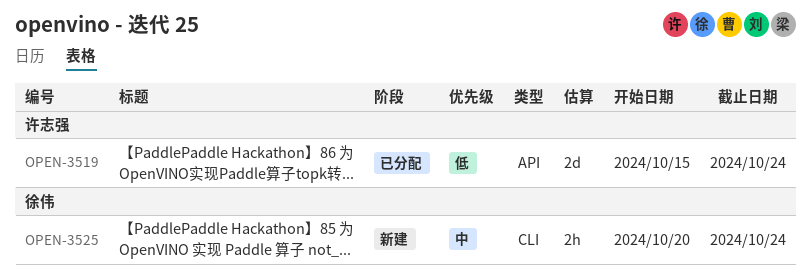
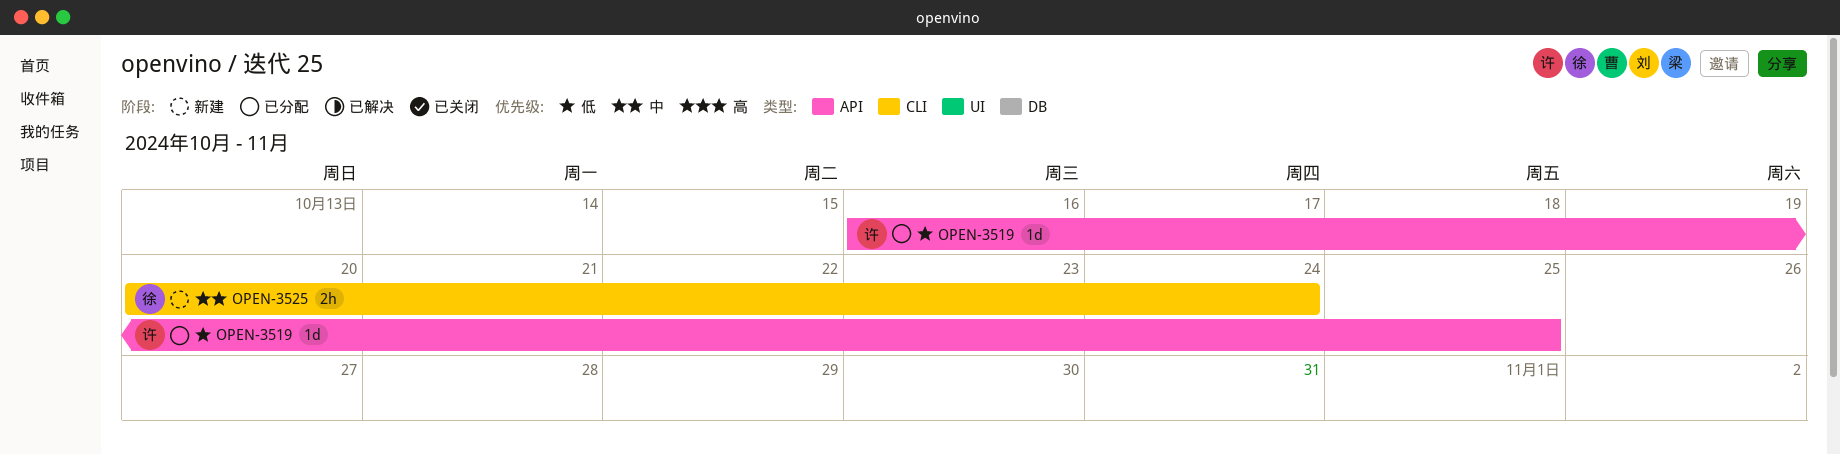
OPEN-3519, estimate: 2d -> 1d
OPEN-3519, start: Oct 15 -> Oct 16
OPEN-3519, due: Oct 24 -> Oct 25

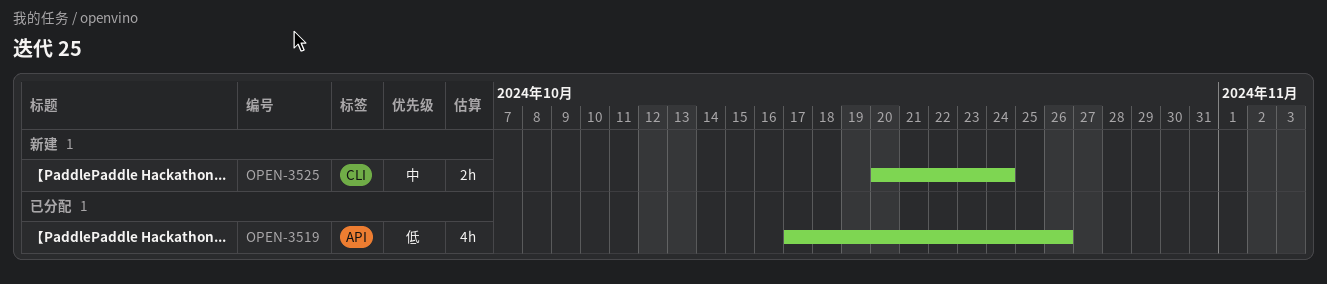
OPEN-3519, estimate: 1d -> 4h
OPEN-3519, start: Oct 16 -> Oct 17
OPEN-3519, due: Oct 25 -> Oct 26

